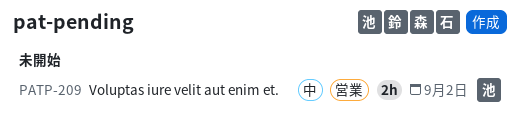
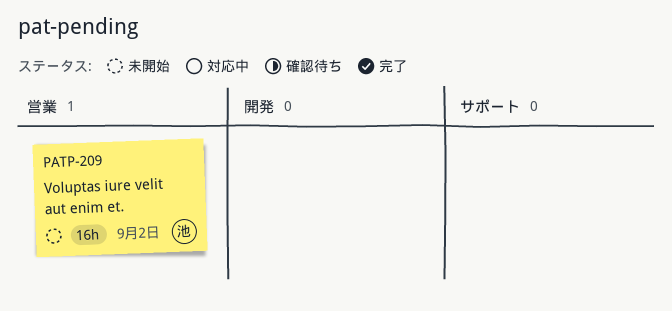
PATP-209, estimate: 2h -> 16h

